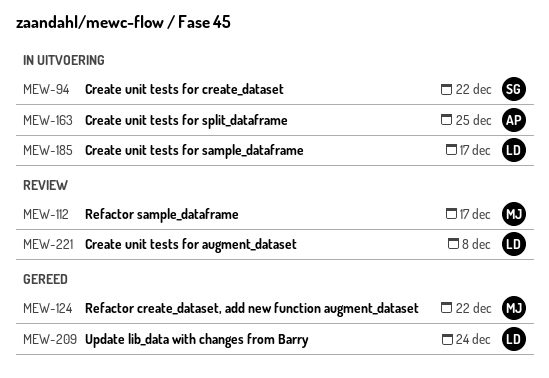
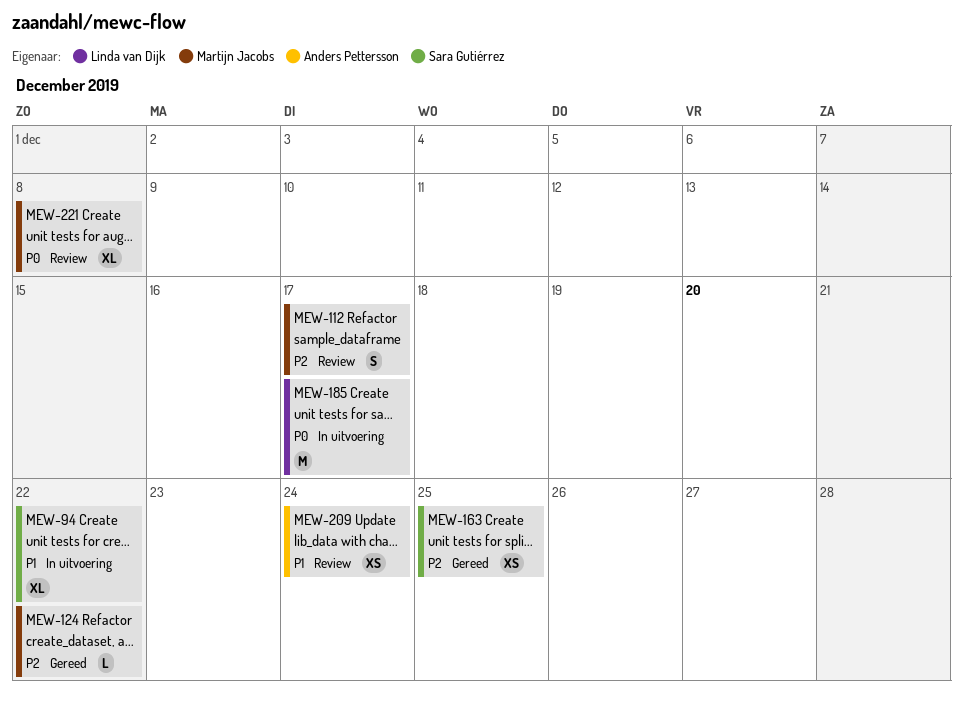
MEW-163, status: In uitvoering -> Gereed
MEW-163, owner: Anders Pettersson -> Sara Gutiérrez
MEW-209, status: Gereed -> Review
MEW-209, owner: Linda van Dijk -> Anders Pettersson
MEW-221, owner: Linda van Dijk -> Martijn Jacobs

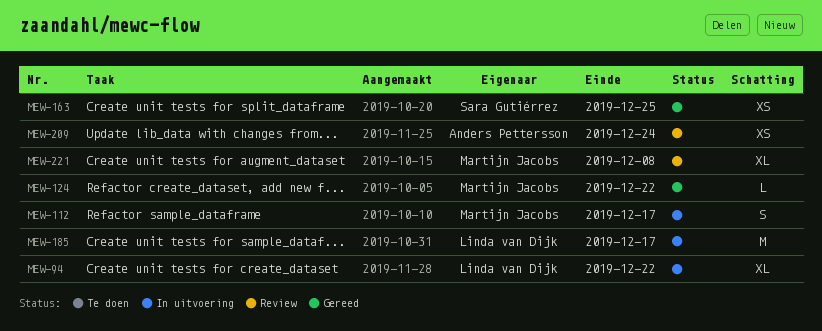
MEW-94, owner: Sara Gutiérrez -> Linda van Dijk
MEW-112, status: Review -> In uitvoering

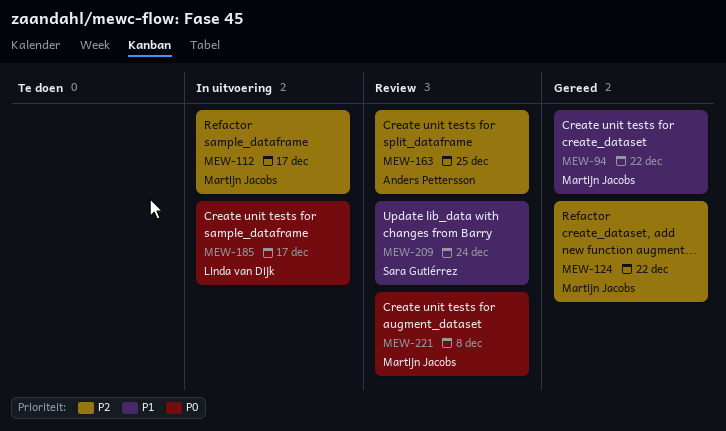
MEW-94, status: In uitvoering -> Gereed
MEW-94, owner: Linda van Dijk -> Martijn Jacobs
MEW-163, status: Gereed -> Review
MEW-163, owner: Sara Gutiérrez -> Anders Pettersson
MEW-209, owner: Anders Pettersson -> Sara Gutiérrez

